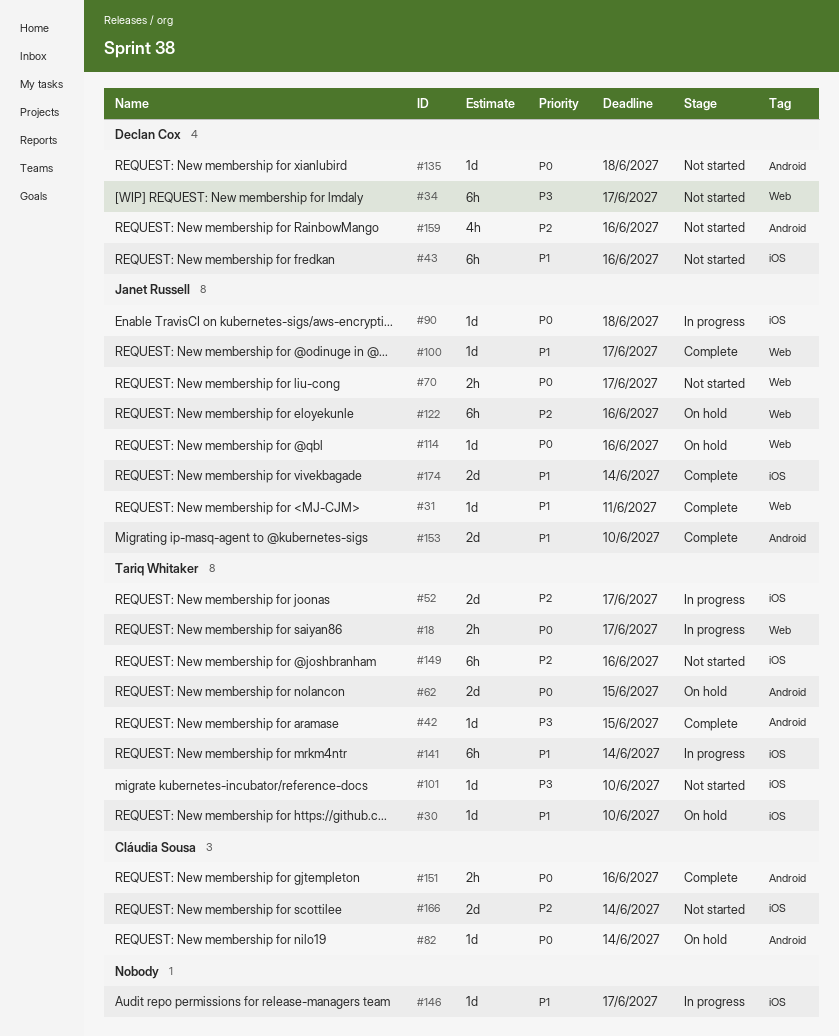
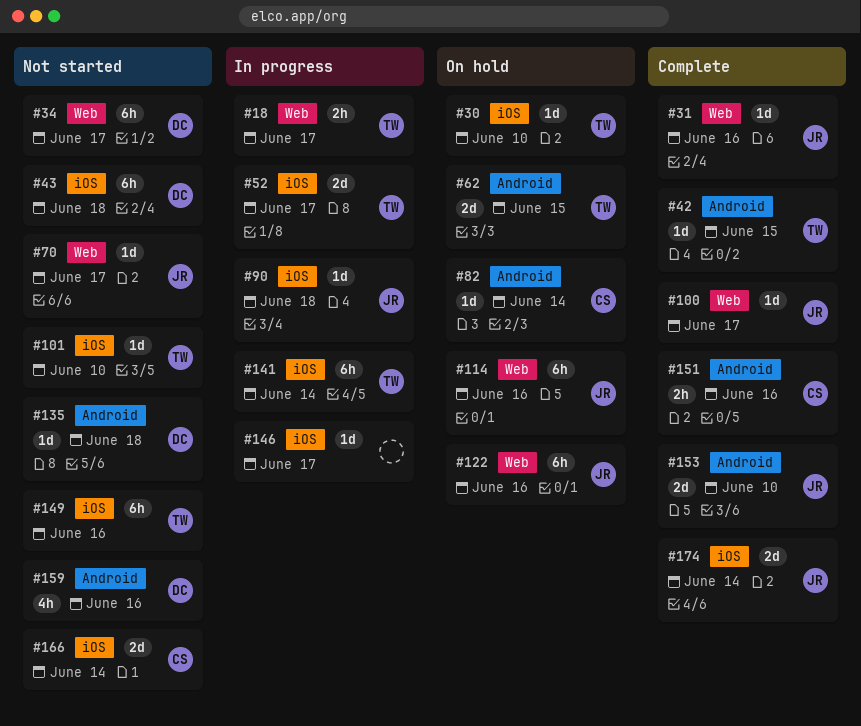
#31, due: Jun 11 -> Jun 16
#43, due: Jun 16 -> Jun 18
#70, estimate: 2h -> 1d
#114, estimate: 1d -> 6h

